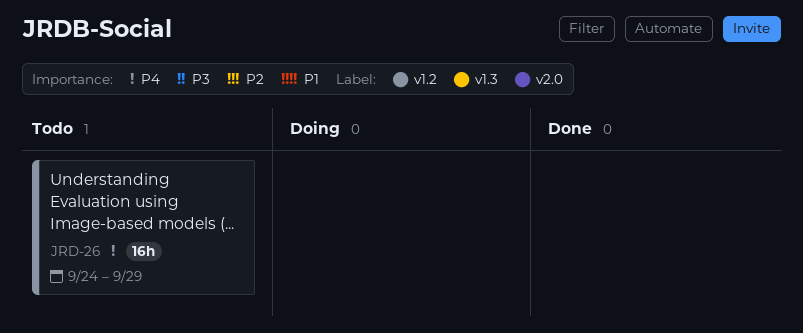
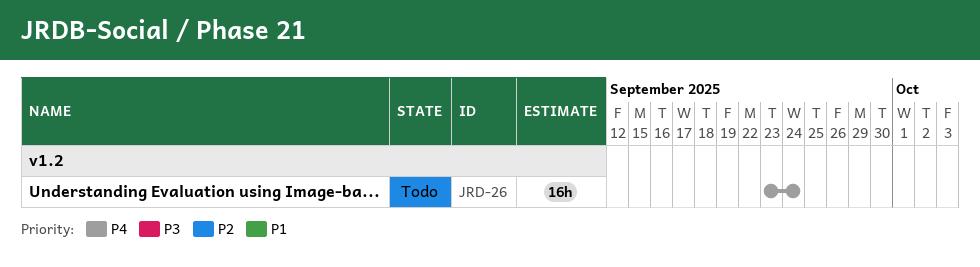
JRD-26, start: Sep 24 -> Sep 23
JRD-26, due: Sep 29 -> Sep 24

